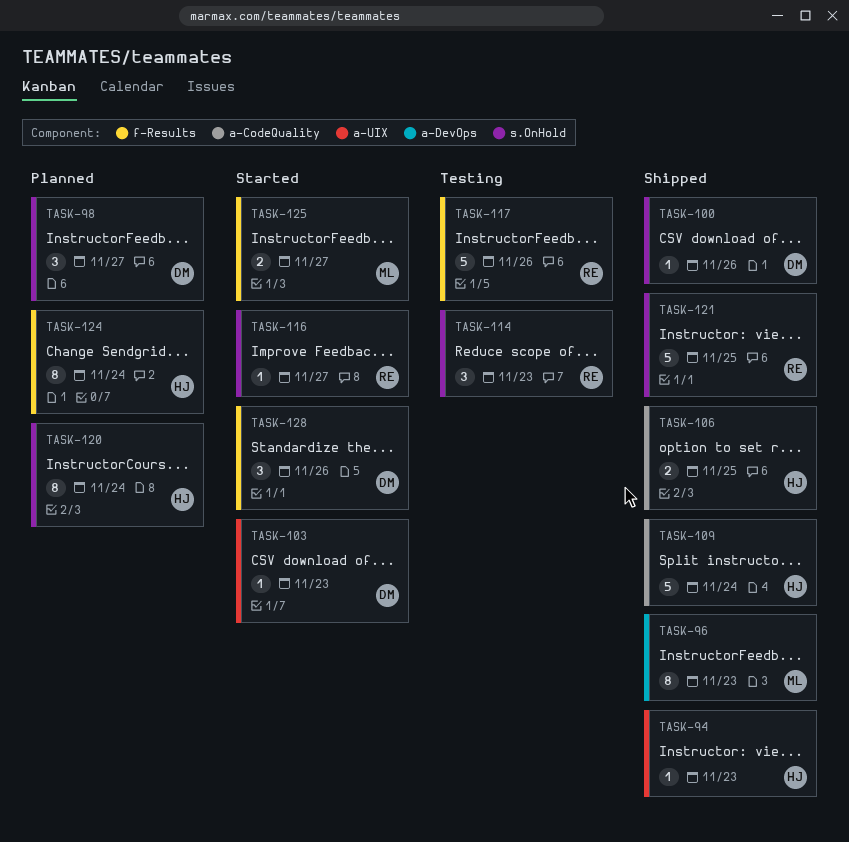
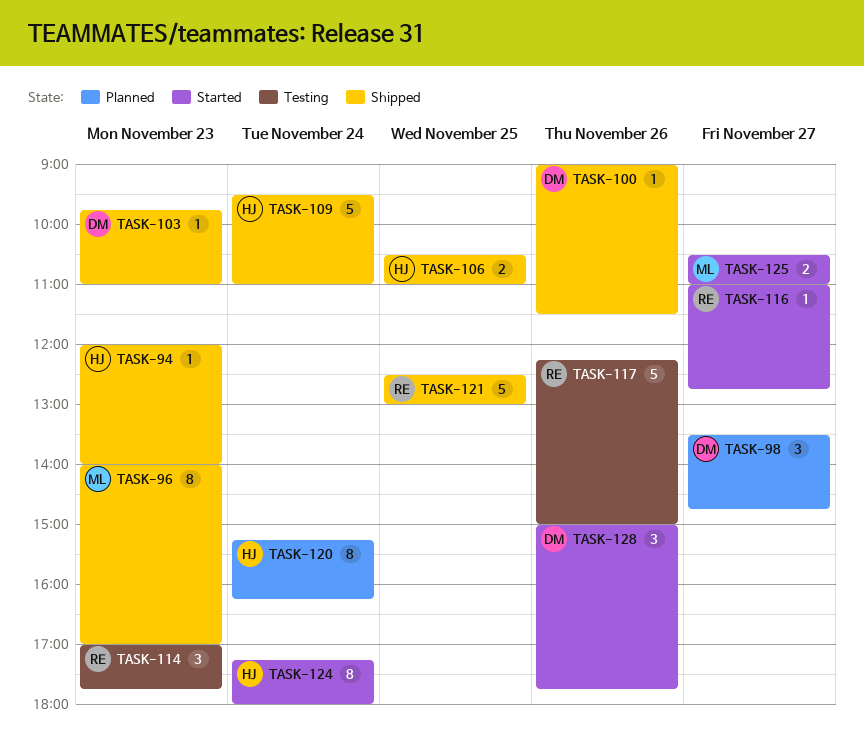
TASK-103, status: Started -> Shipped
TASK-124, status: Planned -> Started

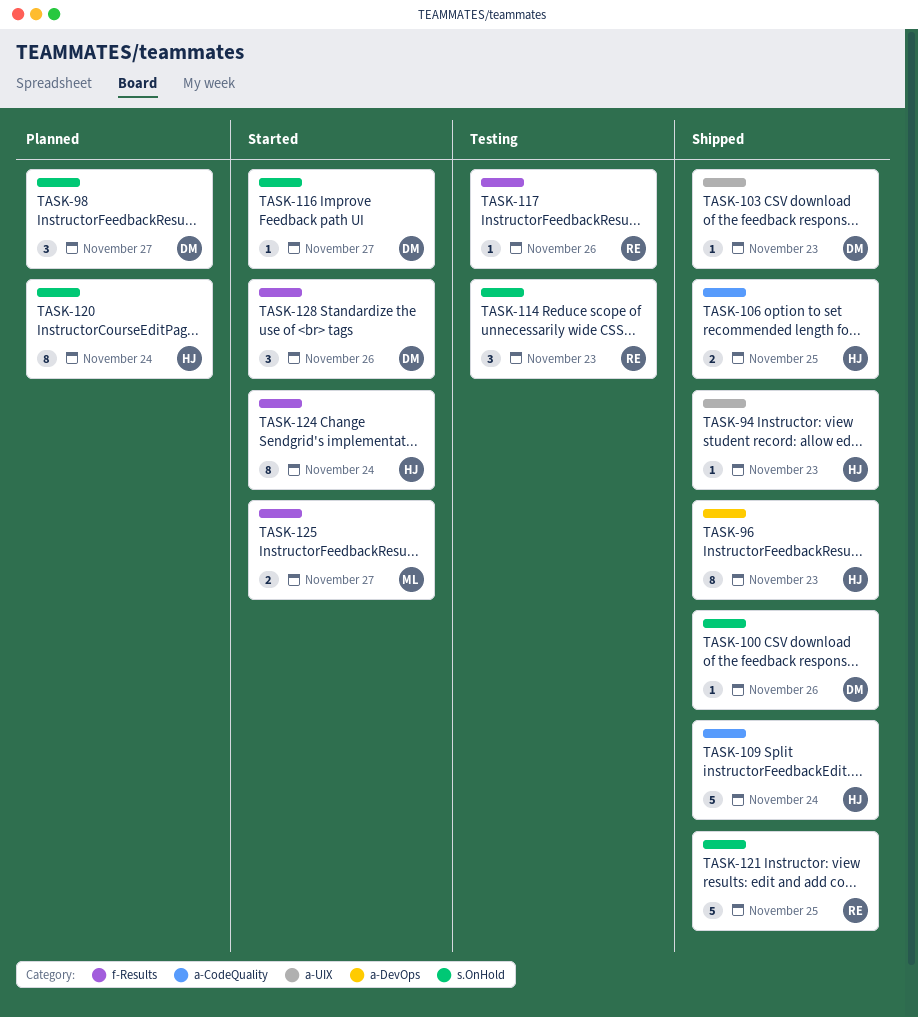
TASK-96, owner: ML -> HJ
TASK-116, owner: RE -> DM
TASK-117, estimate: 5 -> 1

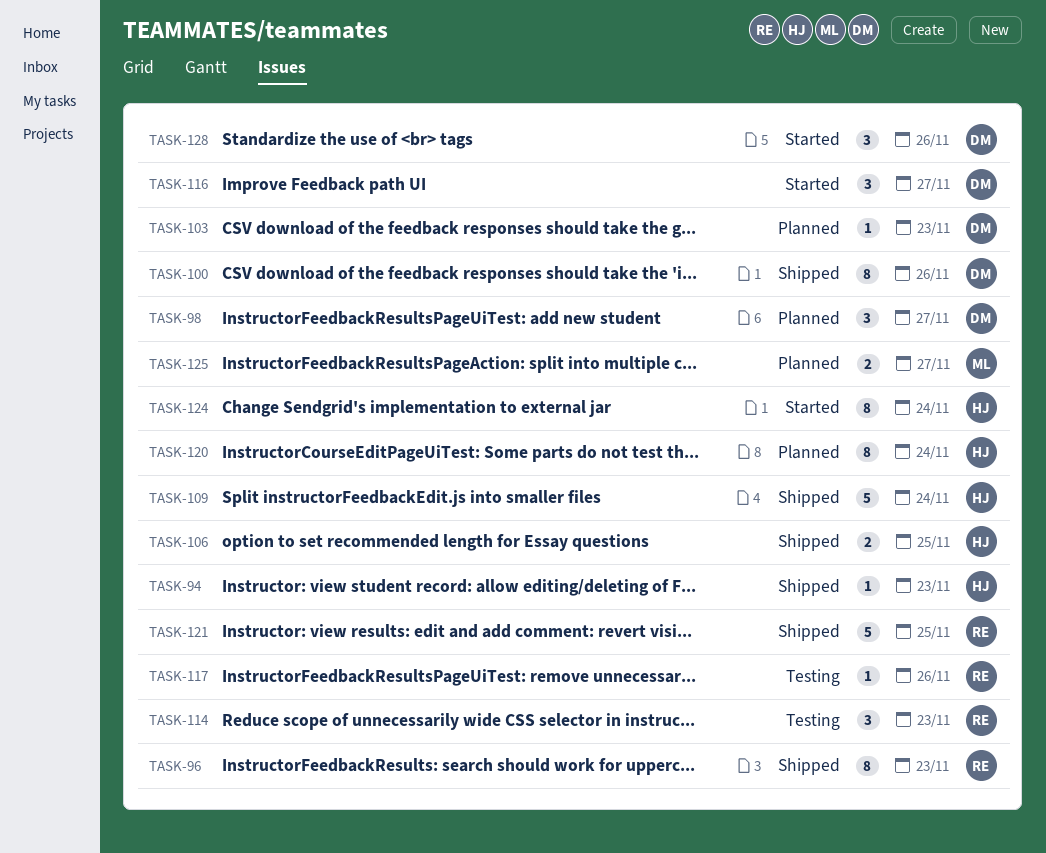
TASK-96, owner: HJ -> RE
TASK-100, estimate: 1 -> 8
TASK-103, status: Shipped -> Planned
TASK-116, estimate: 1 -> 3
TASK-125, status: Started -> Planned

